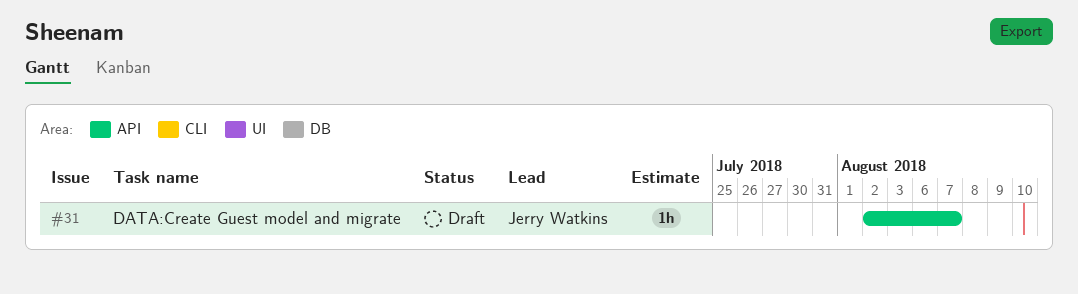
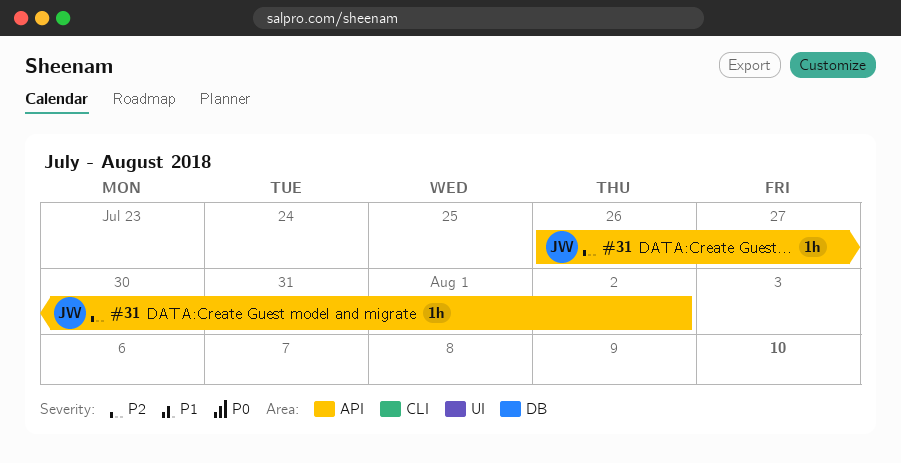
#31, start: Aug 2 -> Jul 26
#31, due: Aug 7 -> Aug 2

